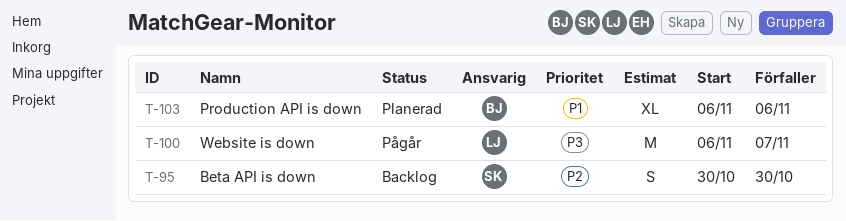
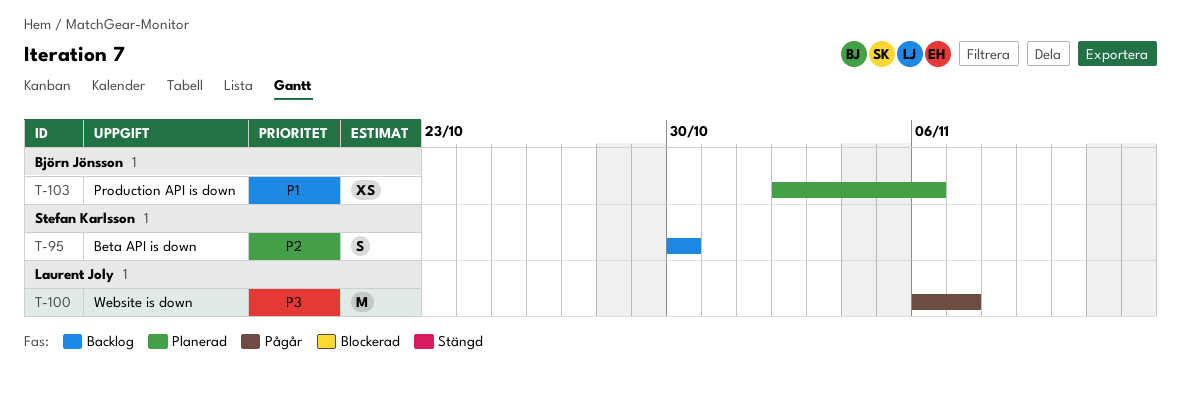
T-103, estimate: XL -> XS
T-103, start: Nov 6 -> Nov 2

